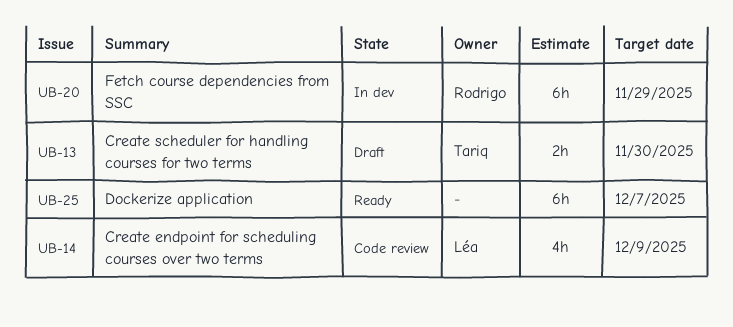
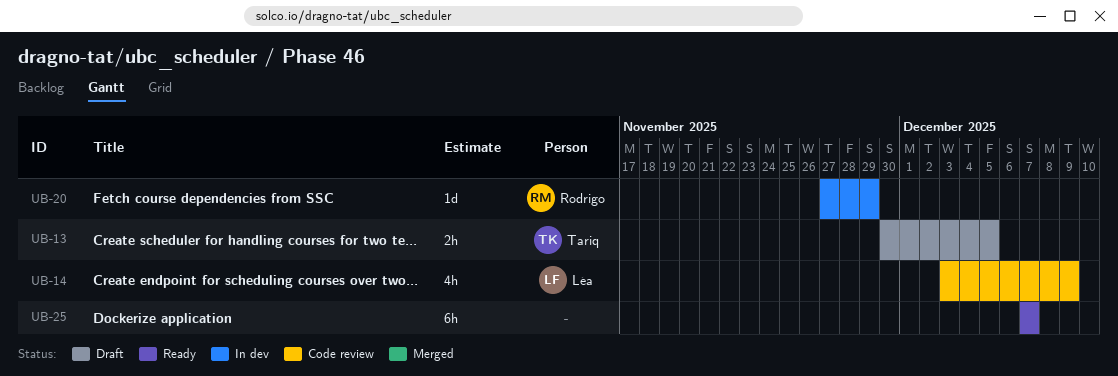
UB-13, due: Nov 30 -> Dec 5
UB-20, estimate: 6h -> 1d

